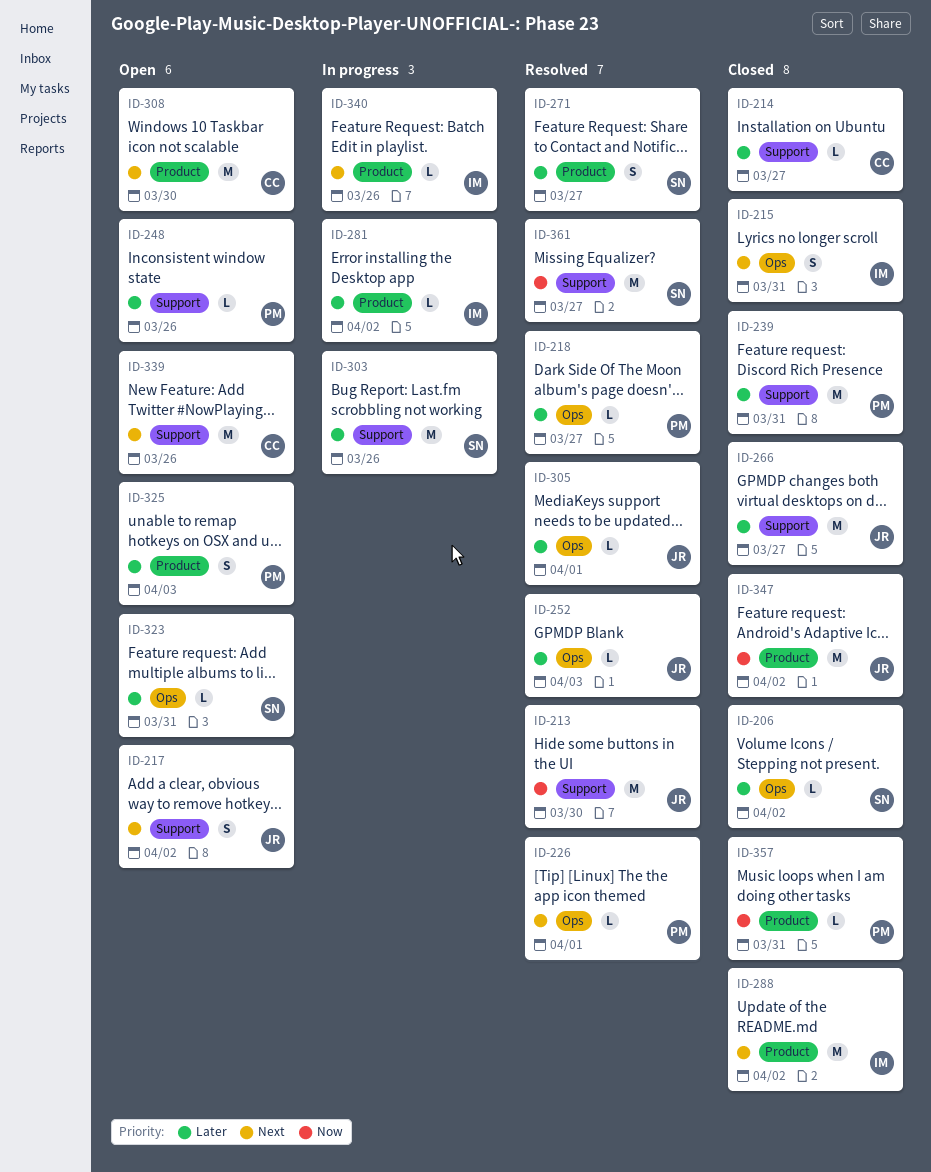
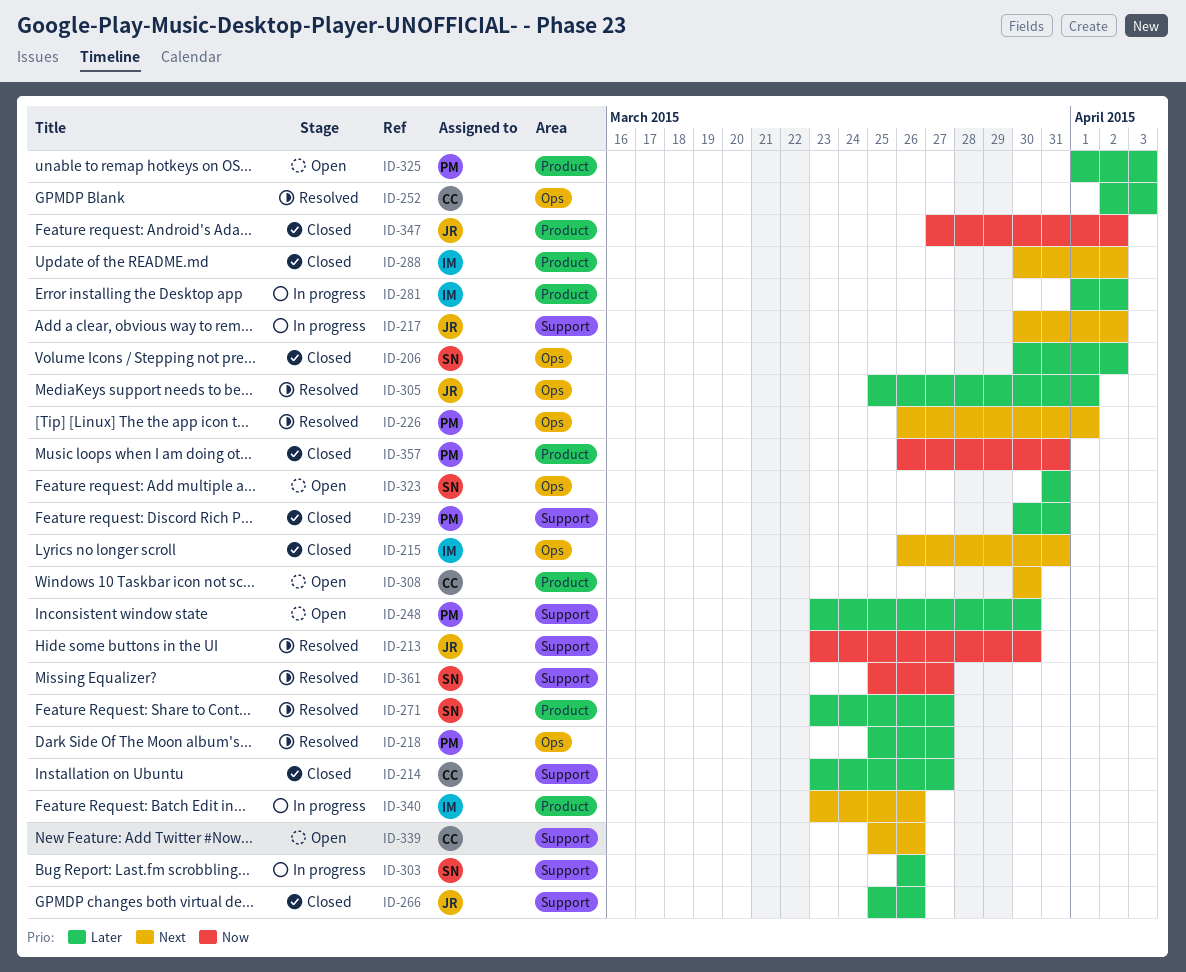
ID-217, status: Open -> In progress
ID-248, due: Mar 26 -> Mar 30
ID-252, owner: JR -> CC
ID-266, due: Mar 27 -> Mar 26

